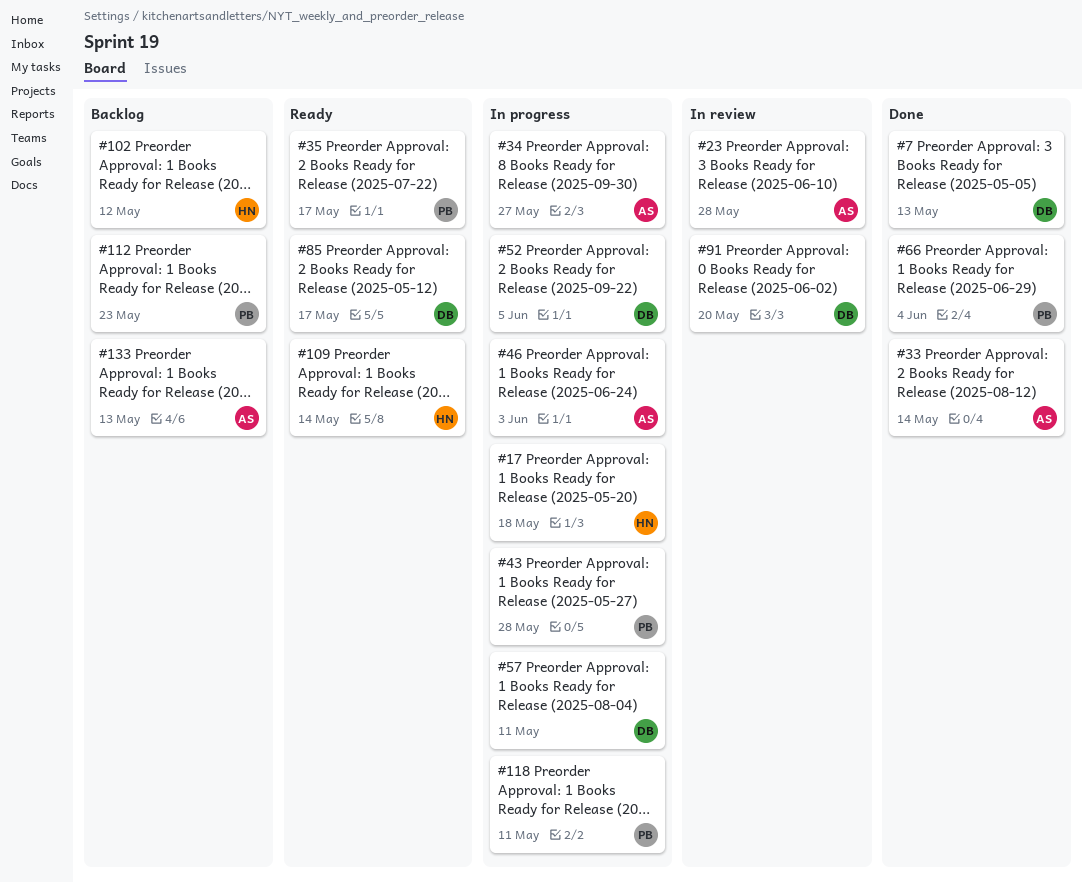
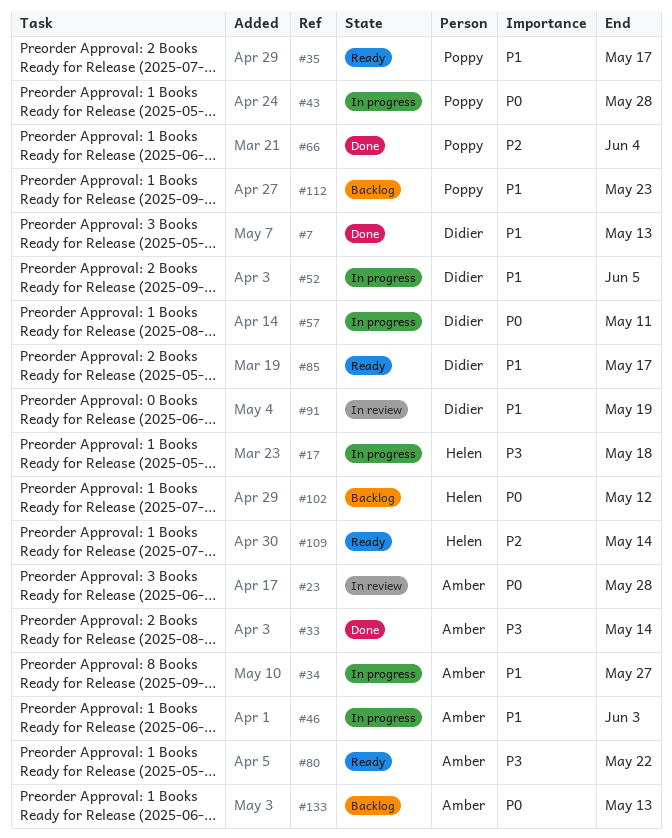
#80: none -> present
#91, due: May 20 -> May 19
#118: present -> none

